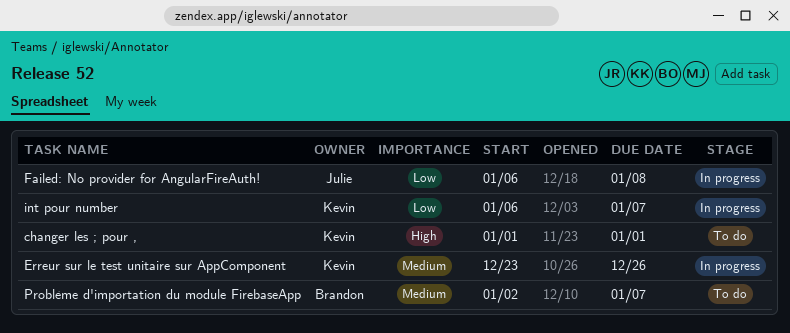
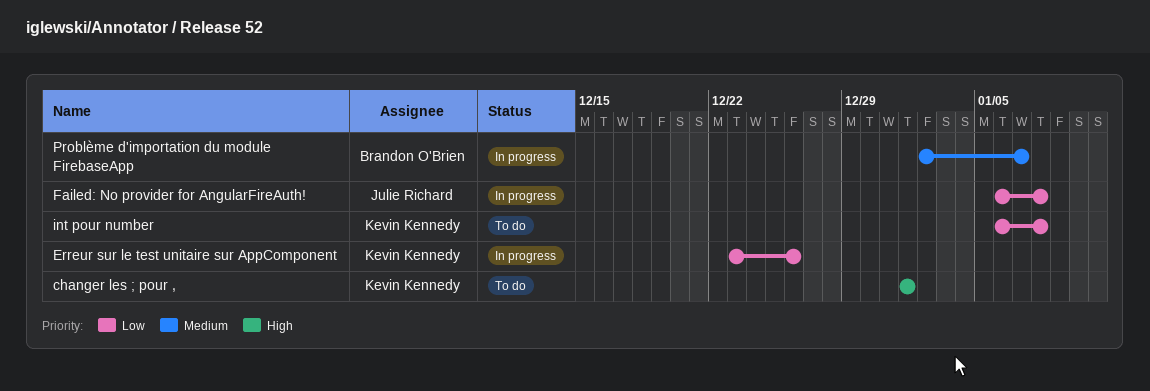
Erreur sur le test unitaire sur AppComponent, priority: Medium -> Low
int pour number, status: In progress -> To do
int pour number, due: Jan 7 -> Jan 8
Problème d'importation du module FirebaseApp, status: To do -> In progress

